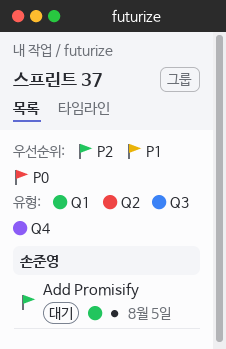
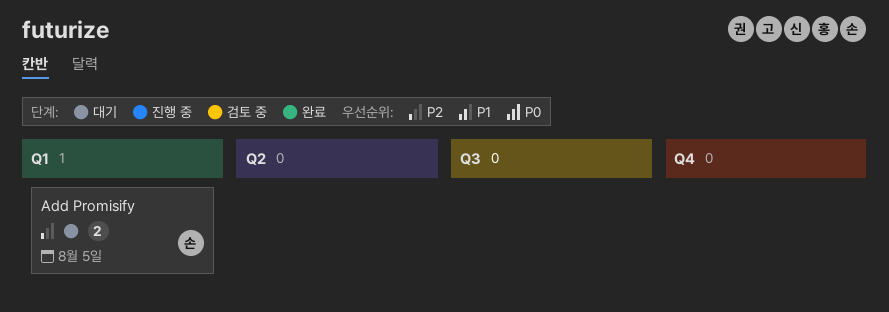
Add Promisify, estimate: 1 -> 2

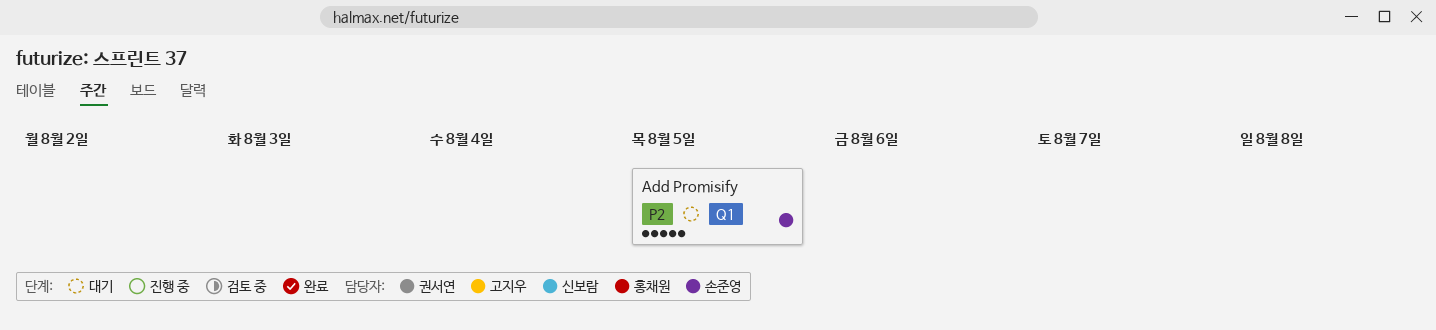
Add Promisify, estimate: 2 -> 5

